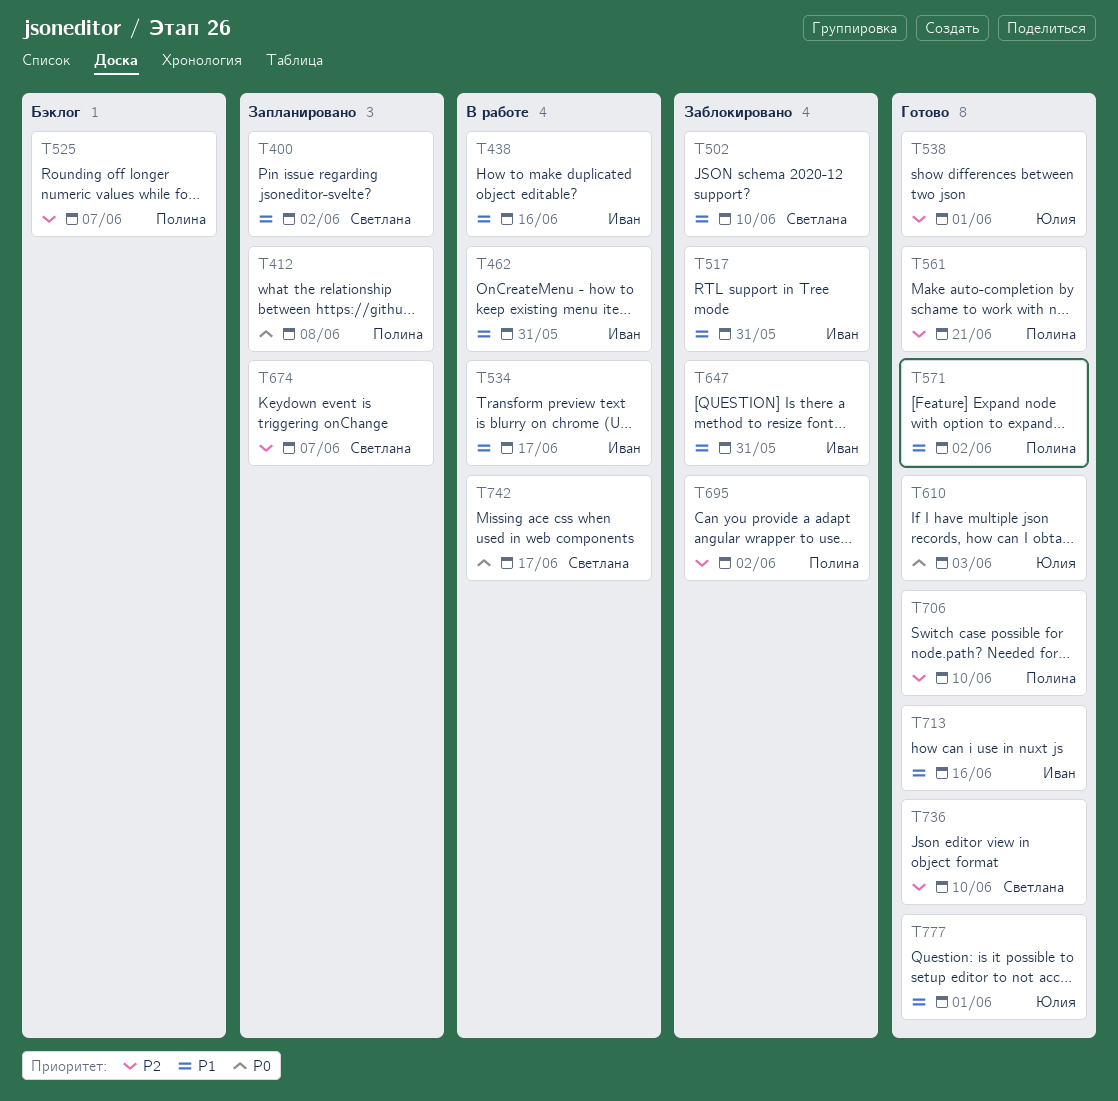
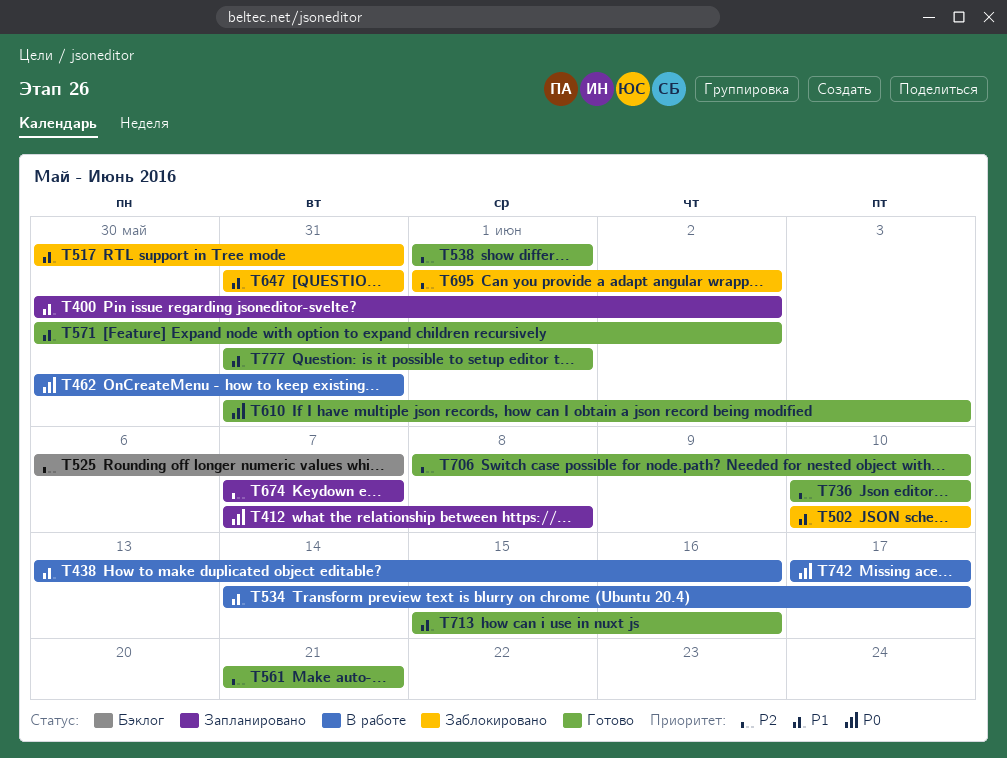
T462, priority: P1 -> P0

